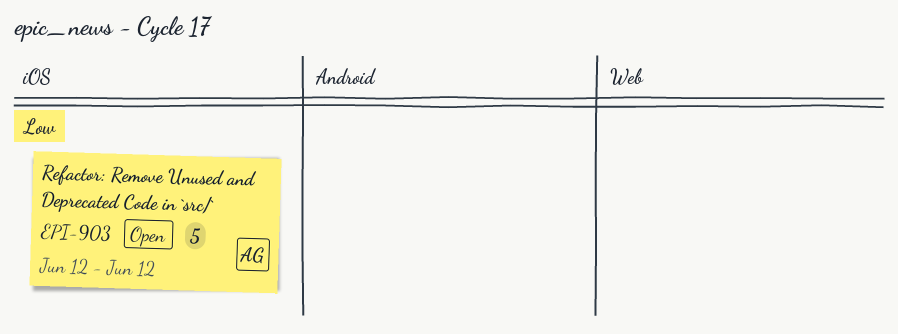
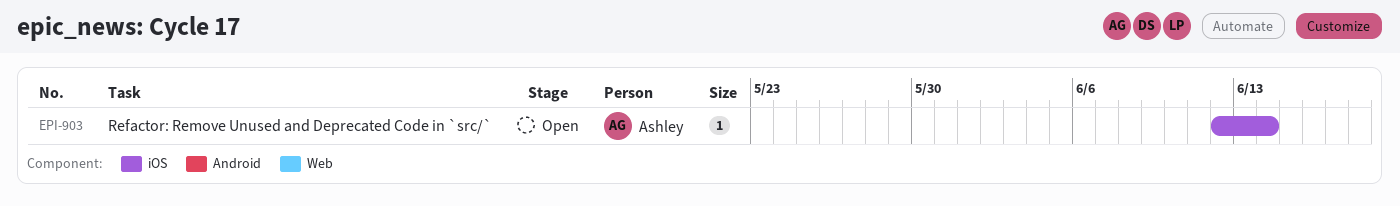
EPI-903, estimate: 5 -> 1
EPI-903, due: Jun 12 -> Jun 14

